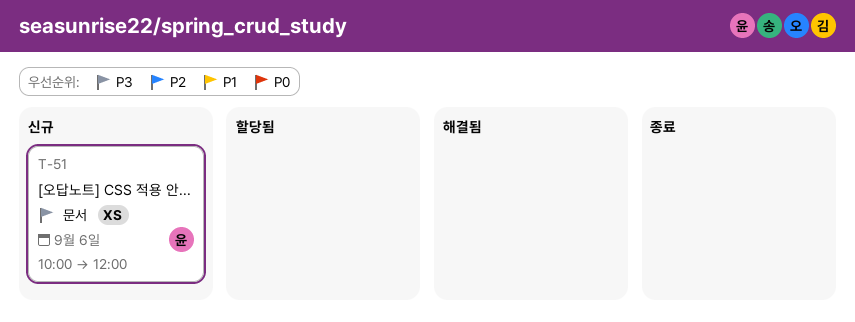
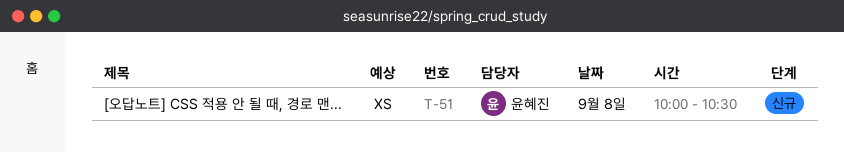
T-51, day: Sep 6 -> Sep 8
T-51, ends: 12:00 -> 10:30

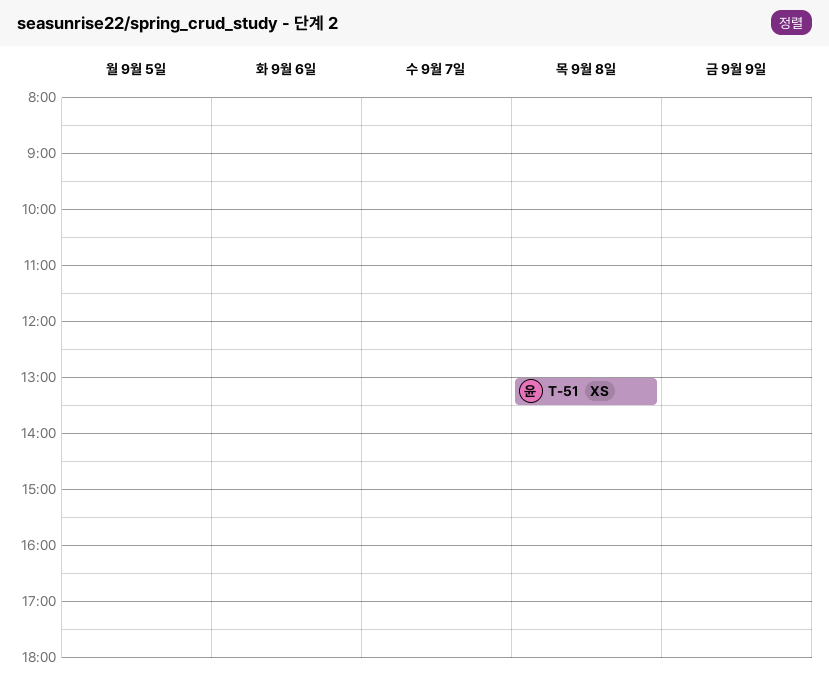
T-51, begins: 10:00 -> 13:00
T-51, ends: 10:30 -> 13:30

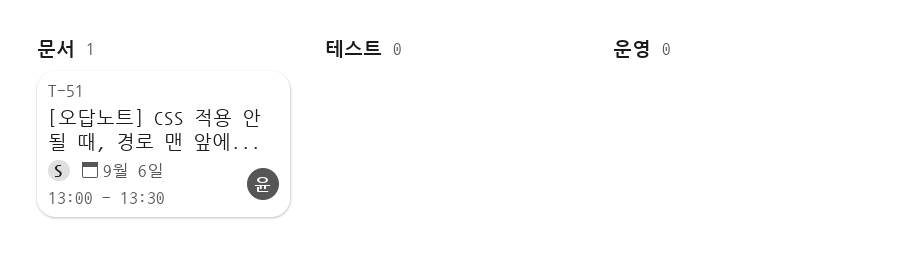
T-51, estimate: XS -> S
T-51, day: Sep 8 -> Sep 6

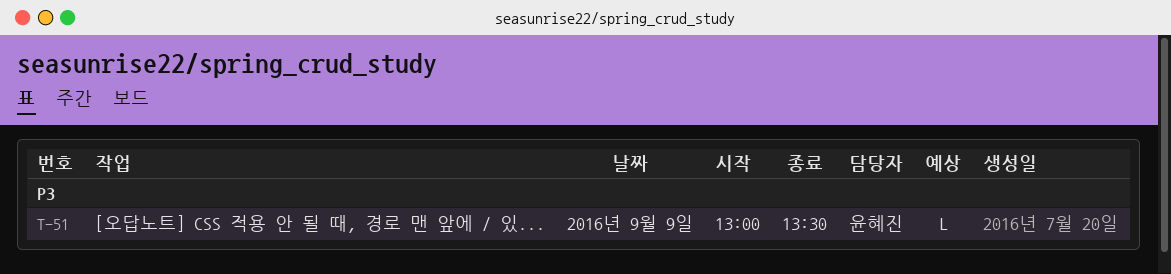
T-51, estimate: S -> L
T-51, day: Sep 6 -> Sep 9

